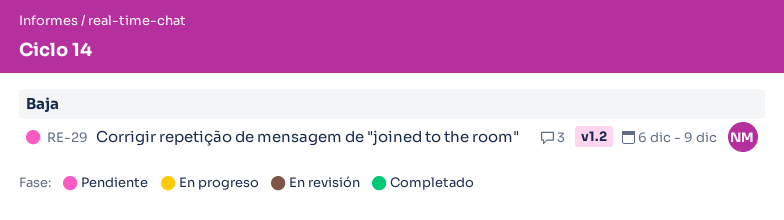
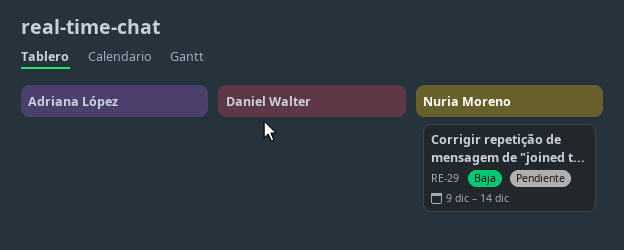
RE-29, start: Dec 6 -> Dec 9
RE-29, due: Dec 9 -> Dec 14

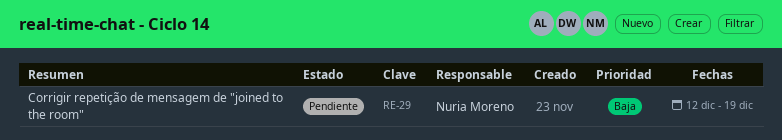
RE-29, start: Dec 9 -> Dec 12
RE-29, due: Dec 14 -> Dec 19

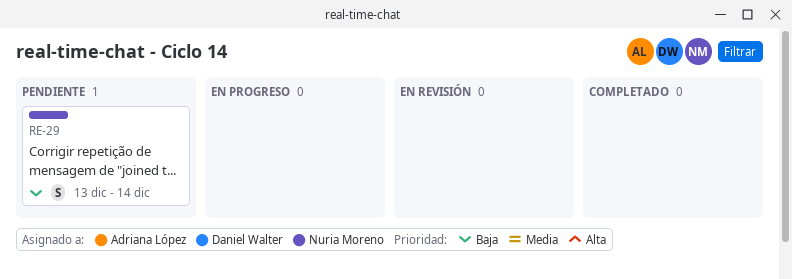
RE-29, start: Dec 12 -> Dec 13
RE-29, due: Dec 19 -> Dec 14

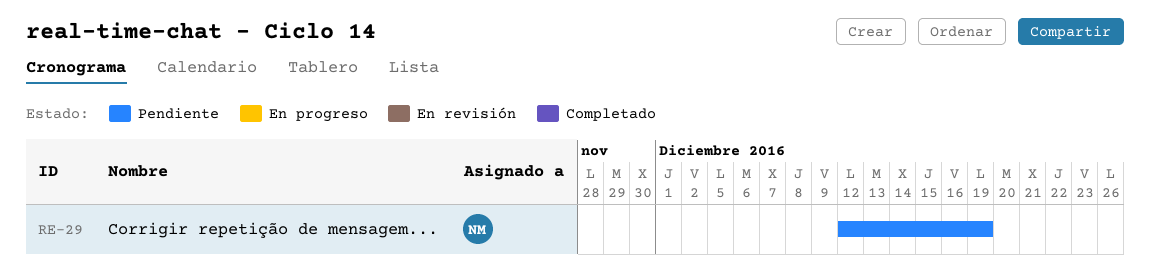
RE-29, start: Dec 13 -> Dec 12
RE-29, due: Dec 14 -> Dec 19

